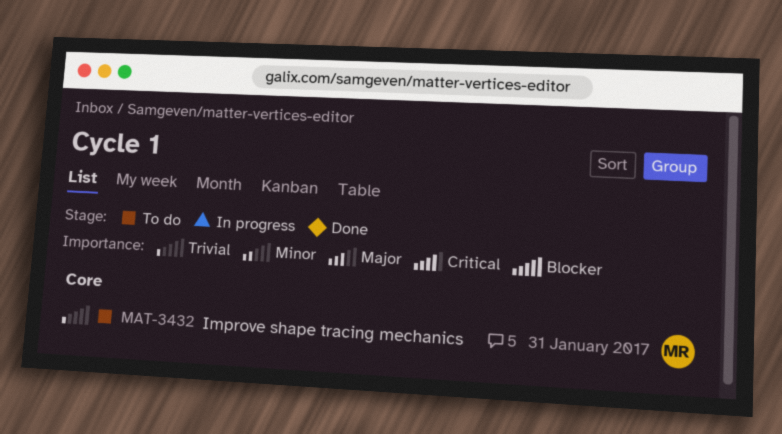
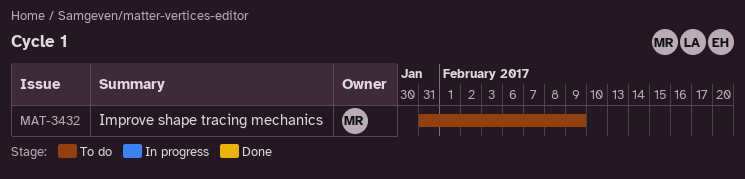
MAT-3432, due: Jan 31 -> Feb 9

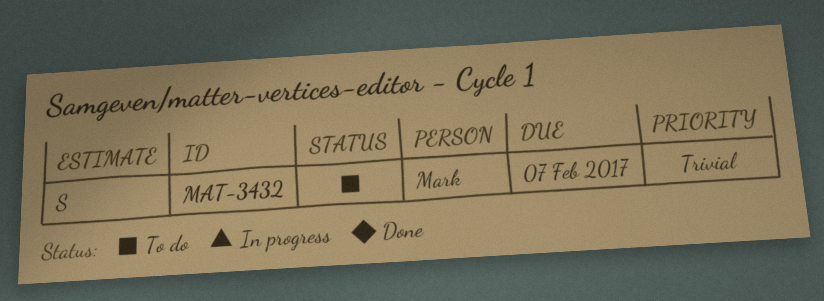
MAT-3432, due: Feb 9 -> Feb 7

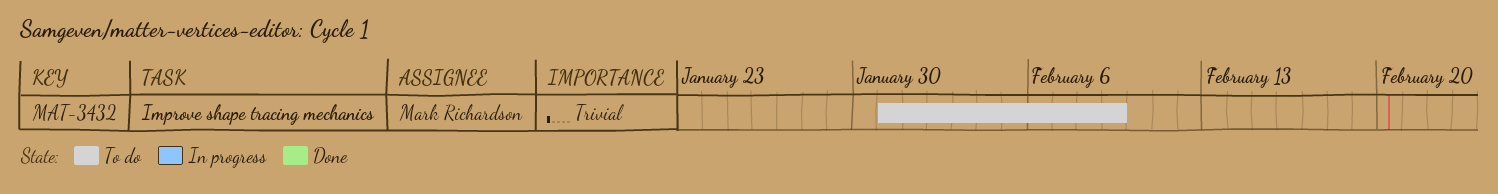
MAT-3432, due: Feb 7 -> Feb 9

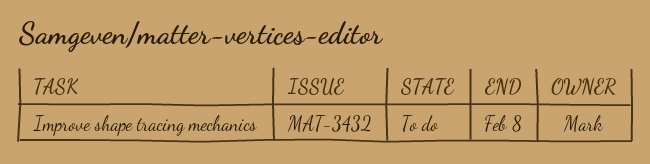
MAT-3432, due: Feb 9 -> Feb 8

